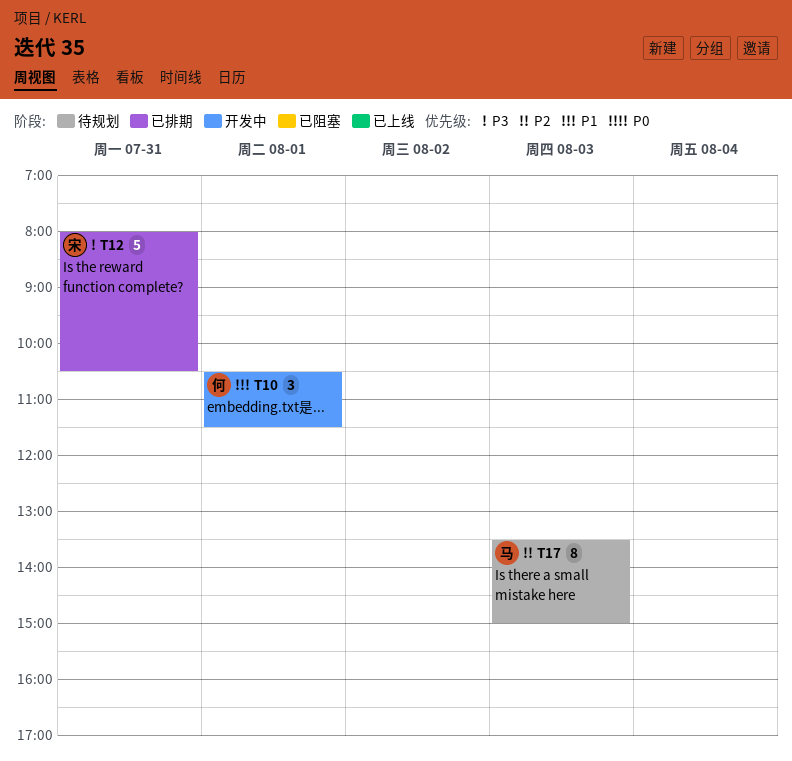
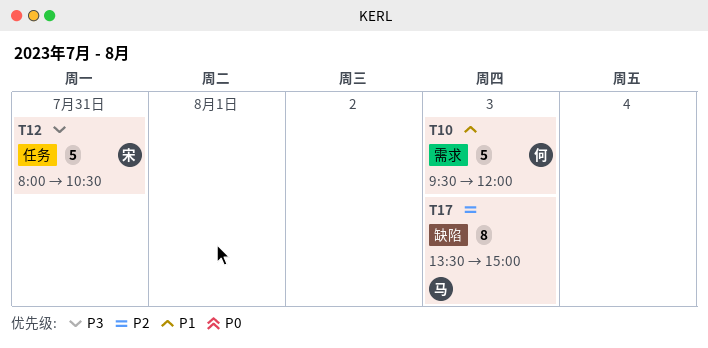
T10, estimate: 3 -> 5
T10, day: Aug 1 -> Aug 3
T10, begins: 10:30 -> 09:30
T10, ends: 11:30 -> 12:00

